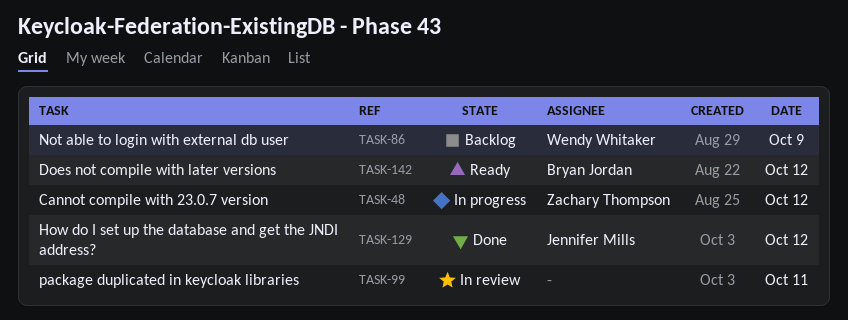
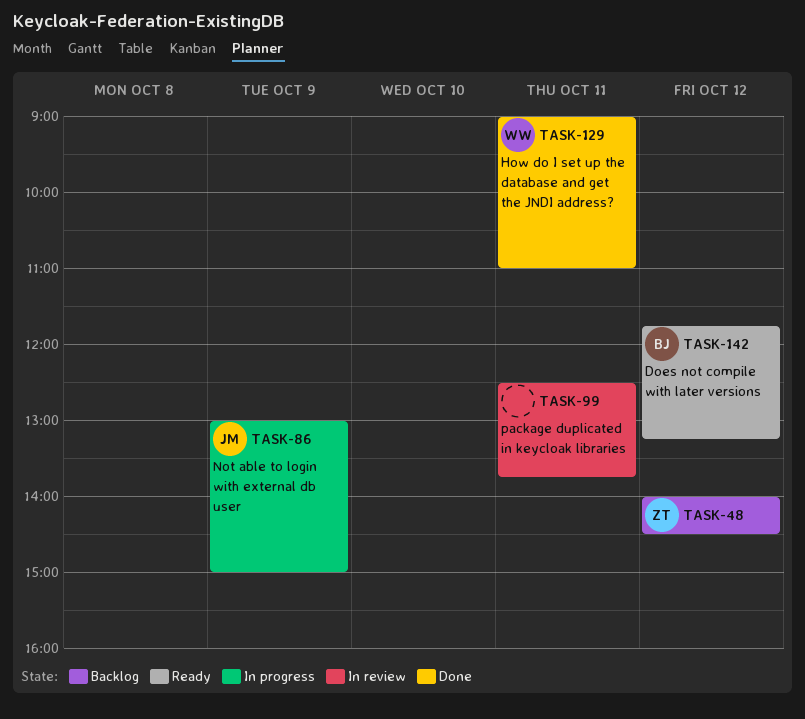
TASK-48, status: In progress -> Backlog
TASK-86, status: Backlog -> In progress
TASK-86, owner: Wendy Whitaker -> Jennifer Mills
TASK-129, owner: Jennifer Mills -> Wendy Whitaker
TASK-129, day: Oct 12 -> Oct 11

